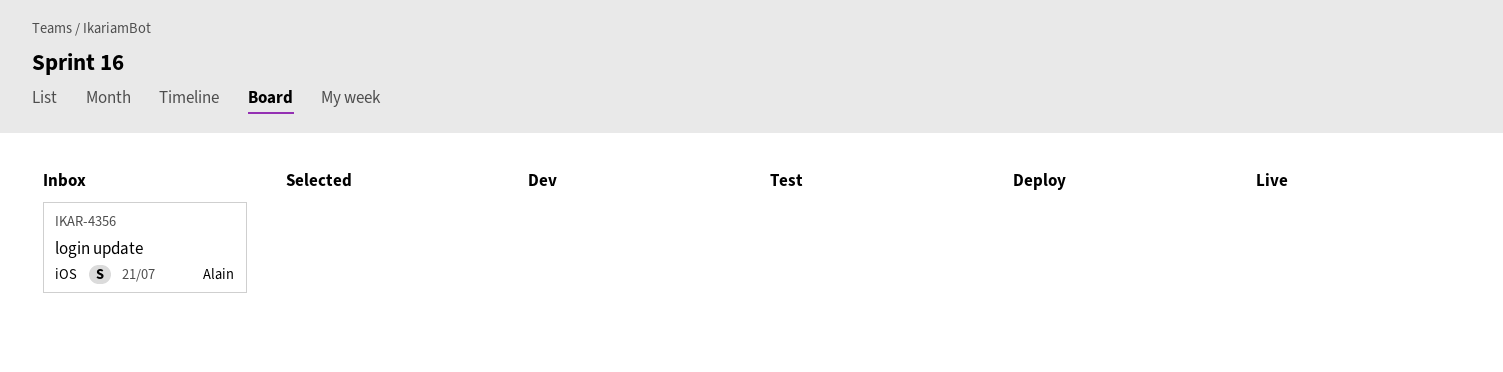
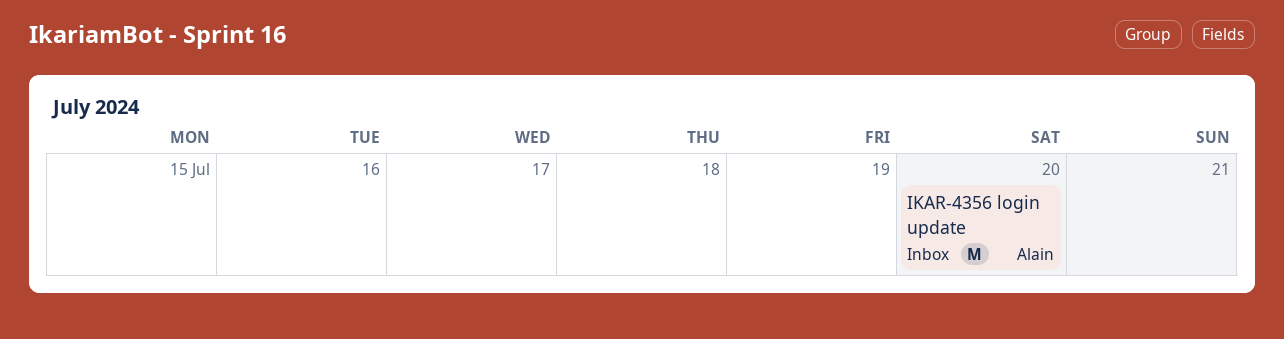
IKAR-4356, estimate: S -> M
IKAR-4356, due: Jul 21 -> Jul 20

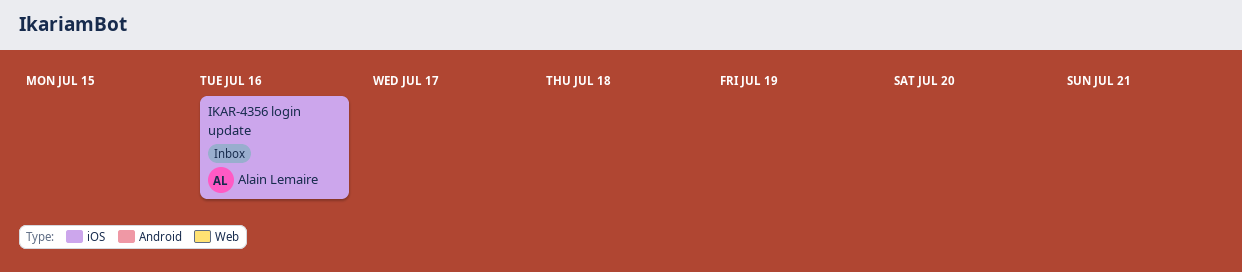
IKAR-4356, due: Jul 20 -> Jul 16

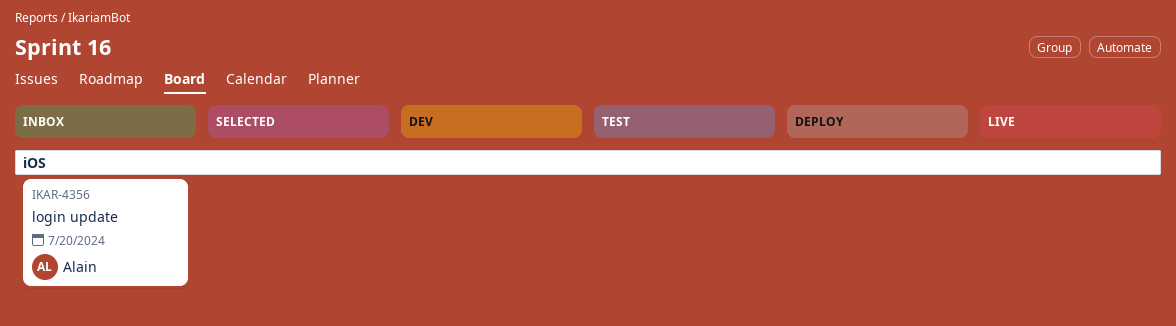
IKAR-4356, due: Jul 16 -> Jul 20

